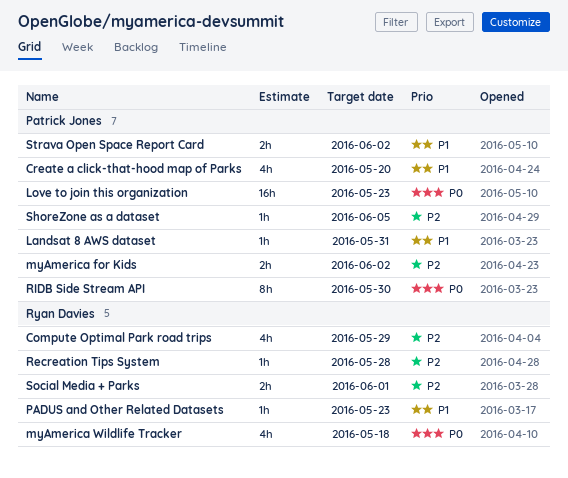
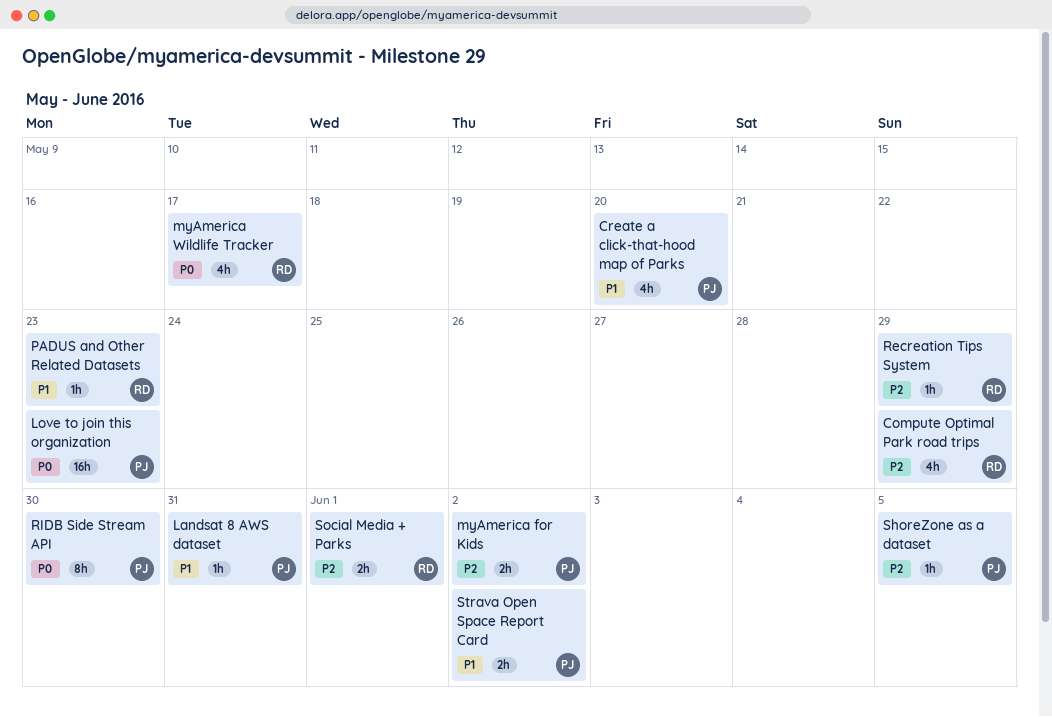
myAmerica Wildlife Tracker, due: May 18 -> May 17
Recreation Tips System, due: May 28 -> May 29

